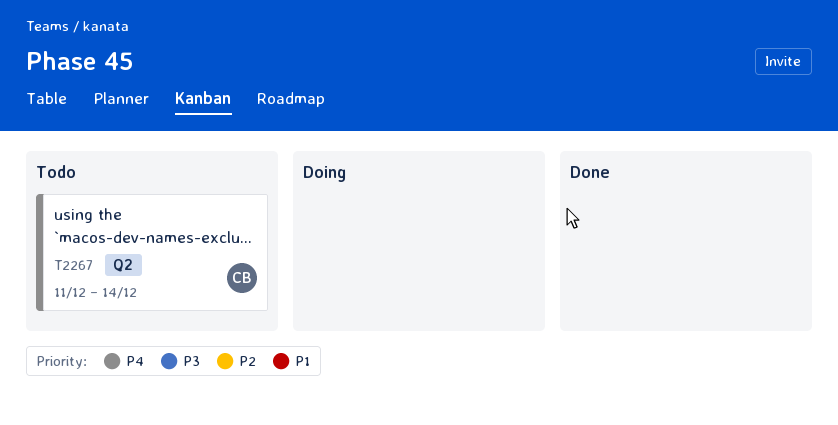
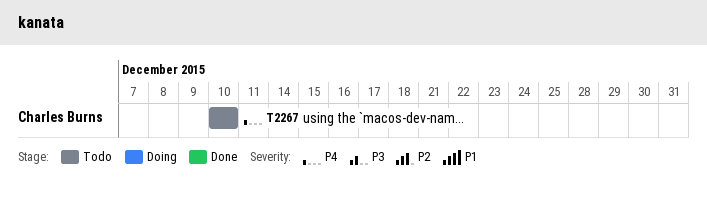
T2267, start: Dec 11 -> Dec 10
T2267, due: Dec 14 -> Dec 10

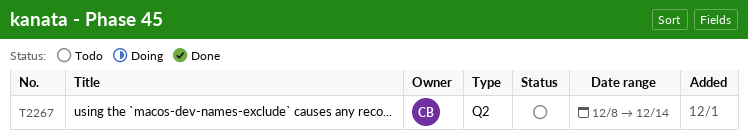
T2267, start: Dec 10 -> Dec 8
T2267, due: Dec 10 -> Dec 14

